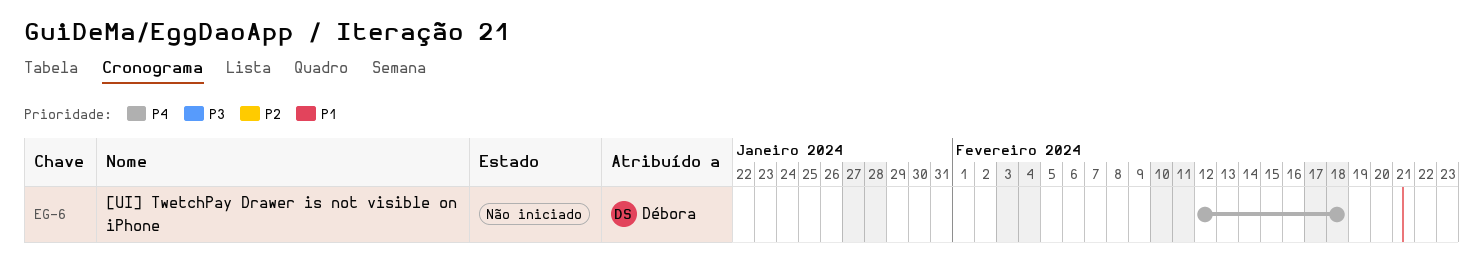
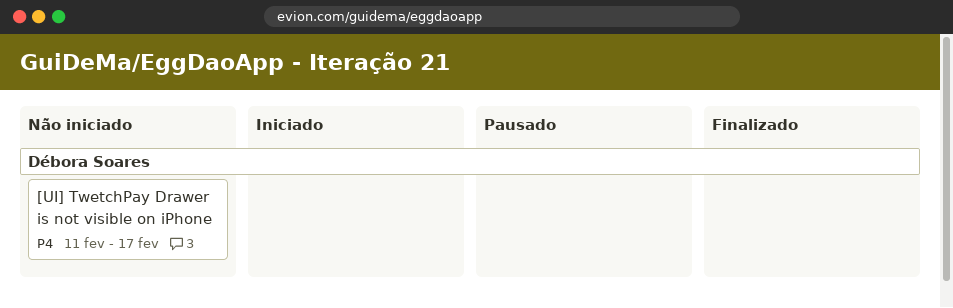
[UI] TwetchPay Drawer is not visible on iPhone, start: Feb 12 -> Feb 11
[UI] TwetchPay Drawer is not visible on iPhone, due: Feb 18 -> Feb 17

